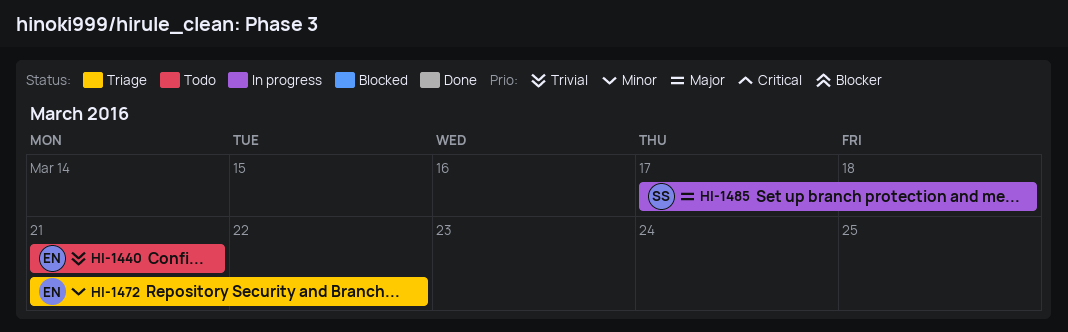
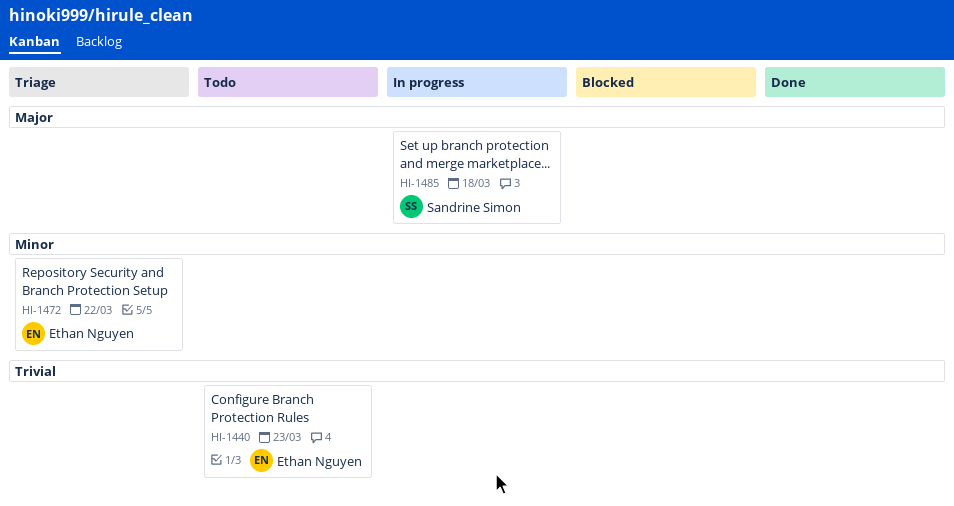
HI-1440, due: Mar 21 -> Mar 23

